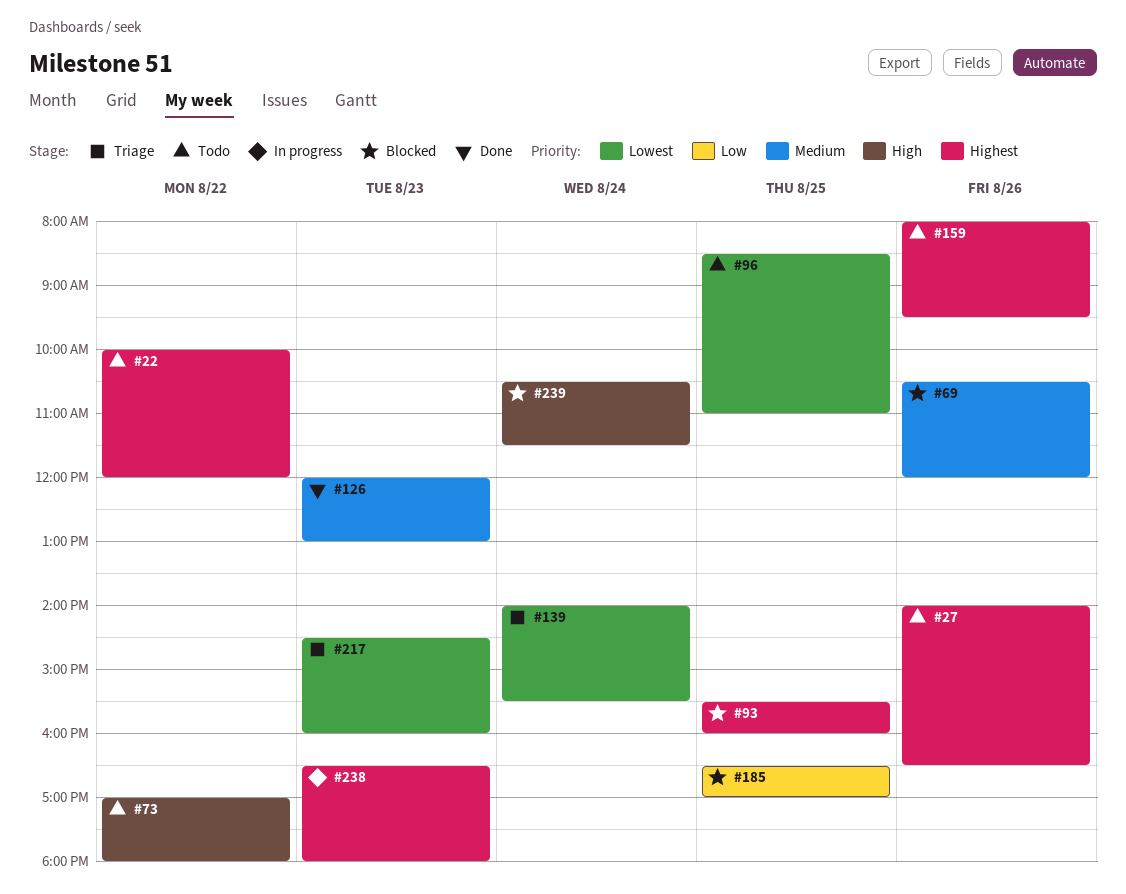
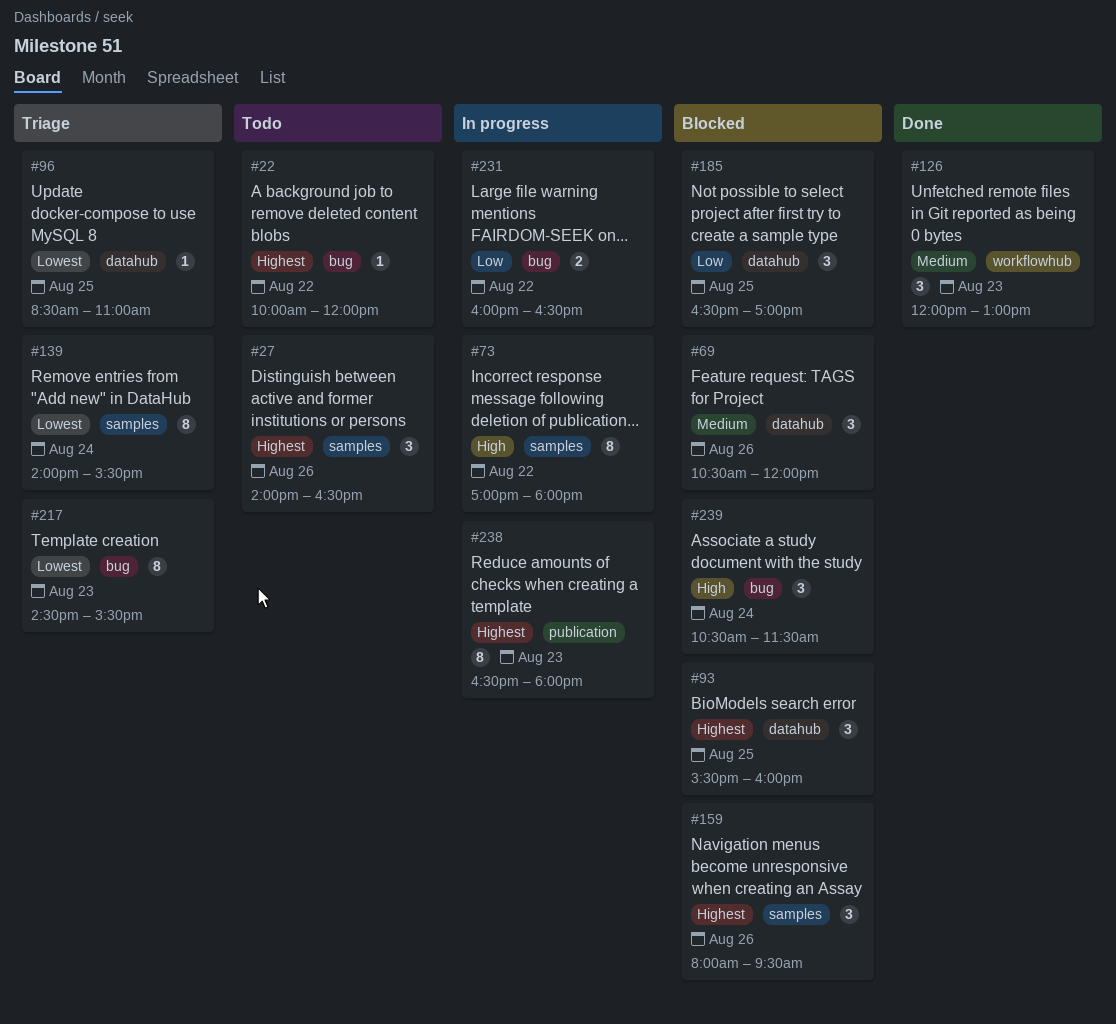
#73, status: Todo -> In progress
#96, status: Todo -> Triage
#159, status: Todo -> Blocked
#217, ends: 16:00 -> 15:30
#231: none -> present

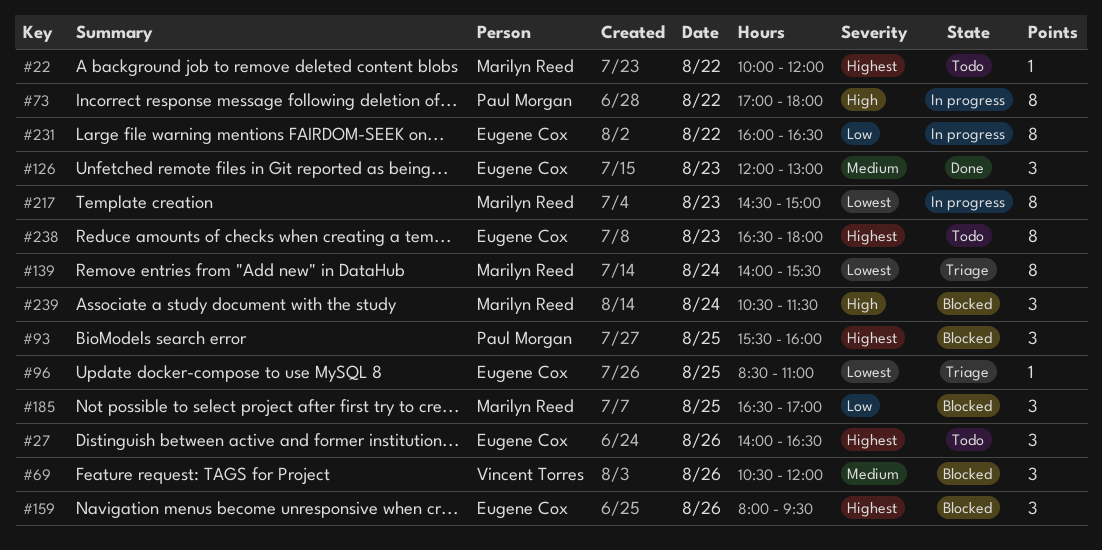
#217, status: Triage -> In progress
#217, ends: 15:30 -> 15:00
#231, estimate: 2 -> 8
#238, status: In progress -> Todo

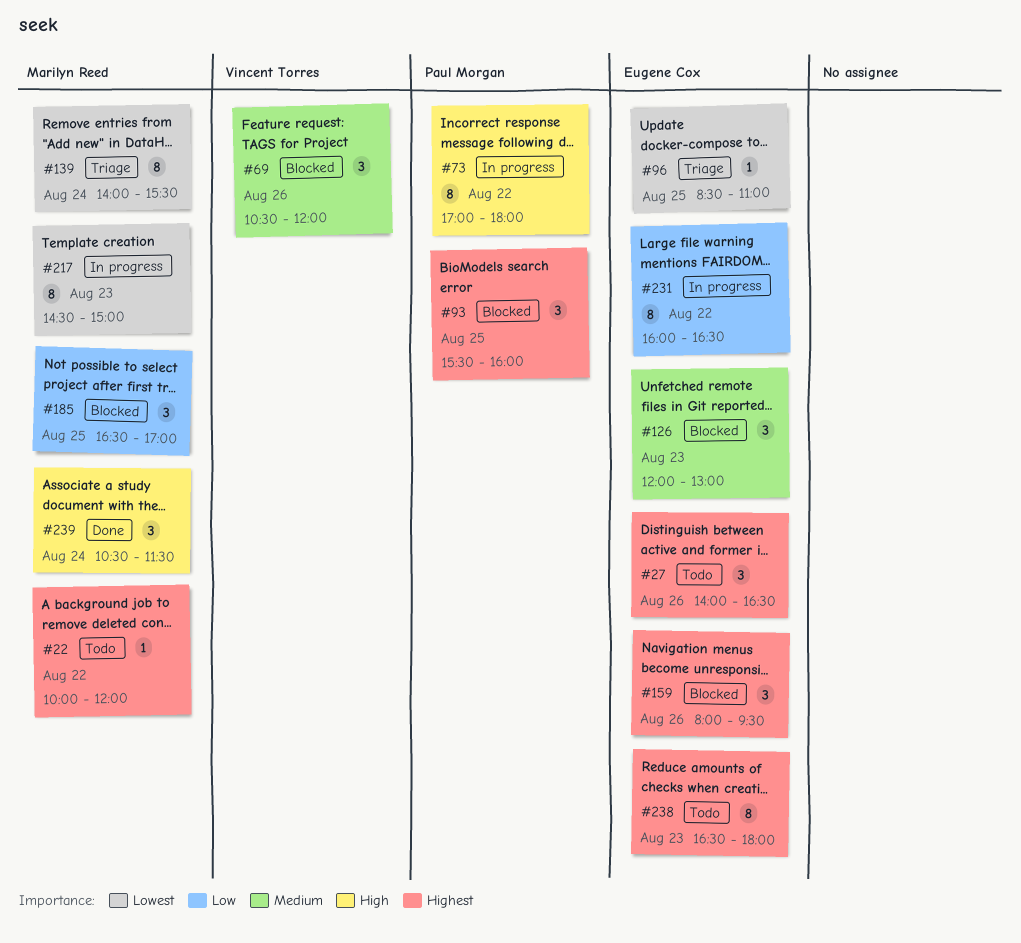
#126, status: Done -> Blocked
#239, status: Blocked -> Done

